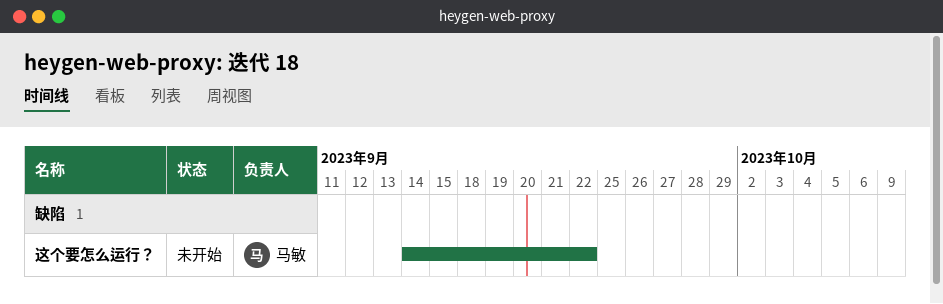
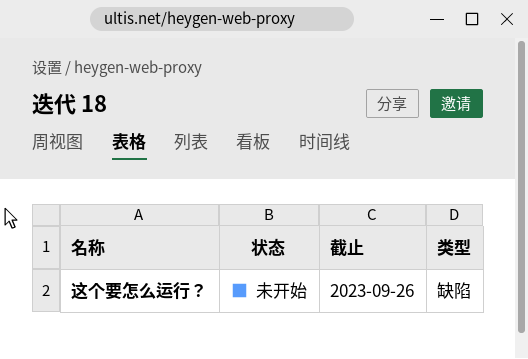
这个要怎么运行？, due: Sep 22 -> Sep 26

